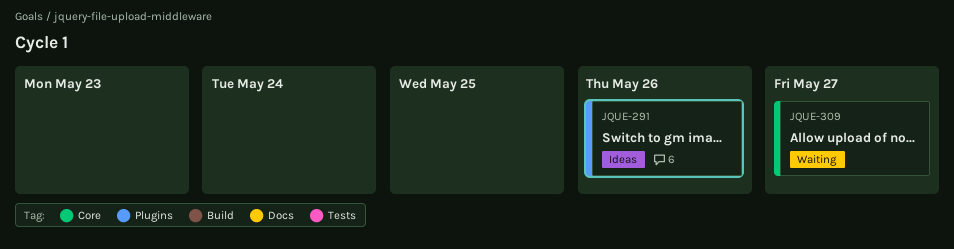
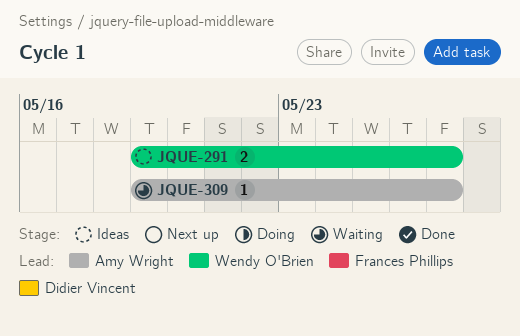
JQUE-291, due: May 26 -> May 27

